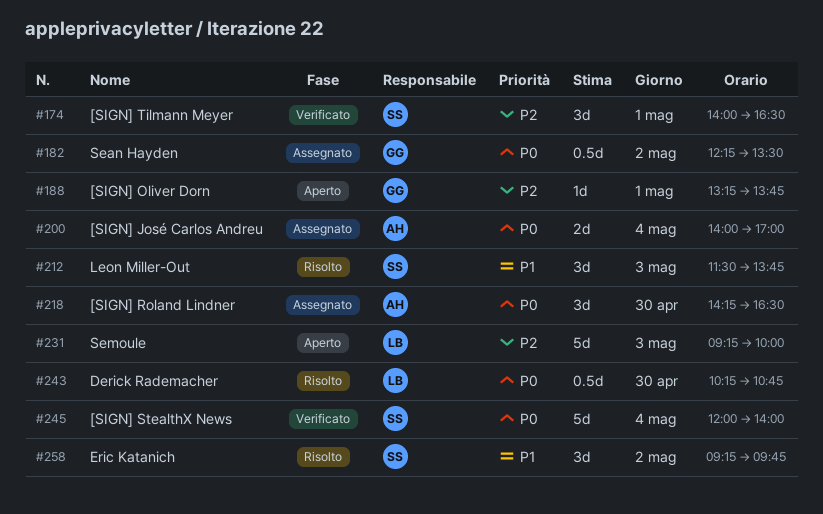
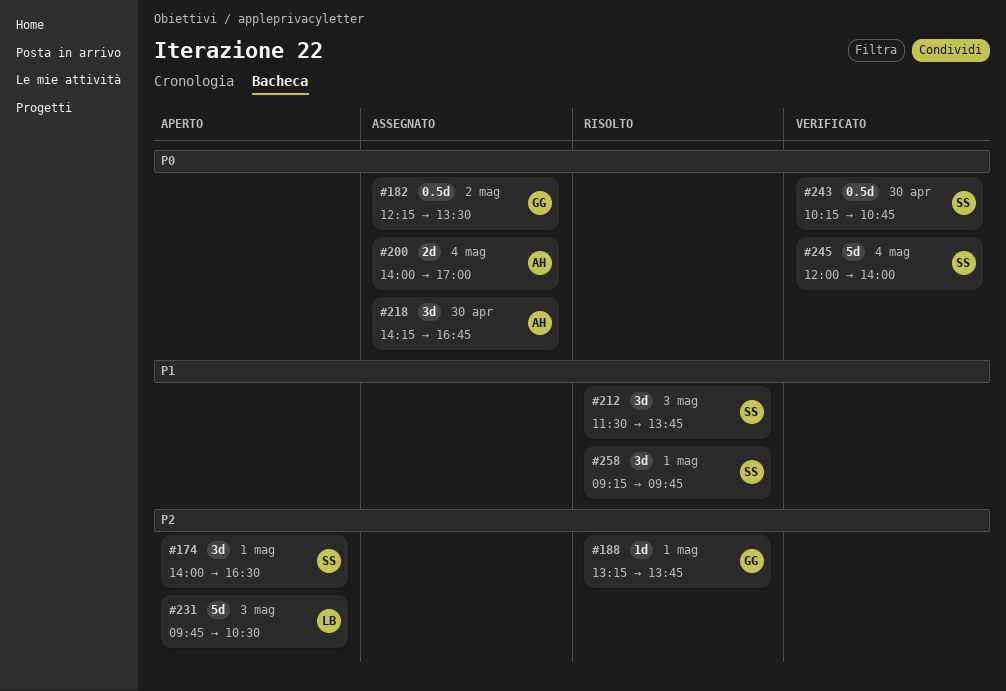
#174, status: Verificato -> Aperto
#188, status: Aperto -> Risolto
#218, ends: 16:30 -> 16:45
#231, begins: 09:15 -> 09:45
#231, ends: 10:00 -> 10:30
#243, status: Risolto -> Verificato
#243, owner: LB -> SS
#258, day: May 2 -> May 1

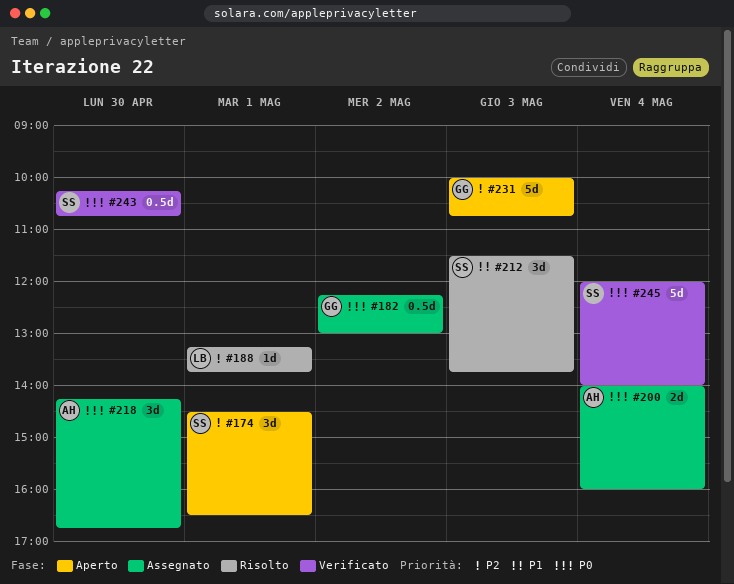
#174, begins: 14:00 -> 14:30
#182, ends: 13:30 -> 13:00
#188, owner: GG -> LB
#200, ends: 17:00 -> 16:00
#231, owner: LB -> GG
#231, begins: 09:45 -> 10:00
#231, ends: 10:30 -> 10:45
#258: present -> none

